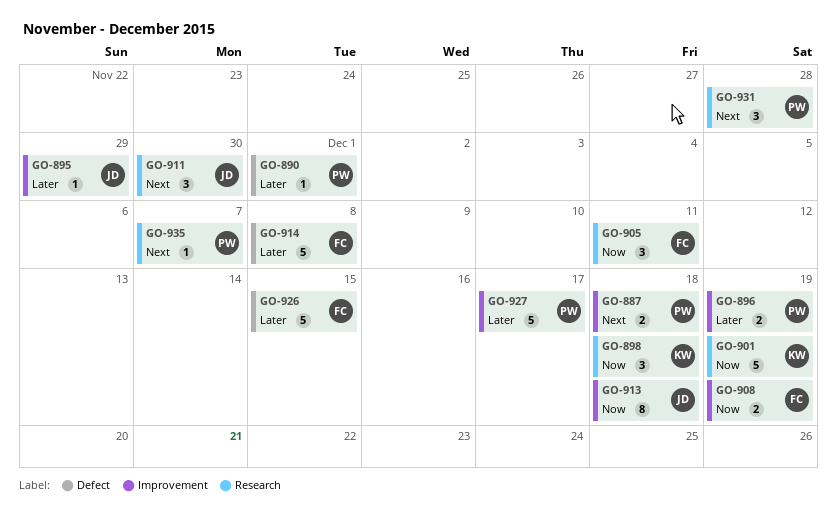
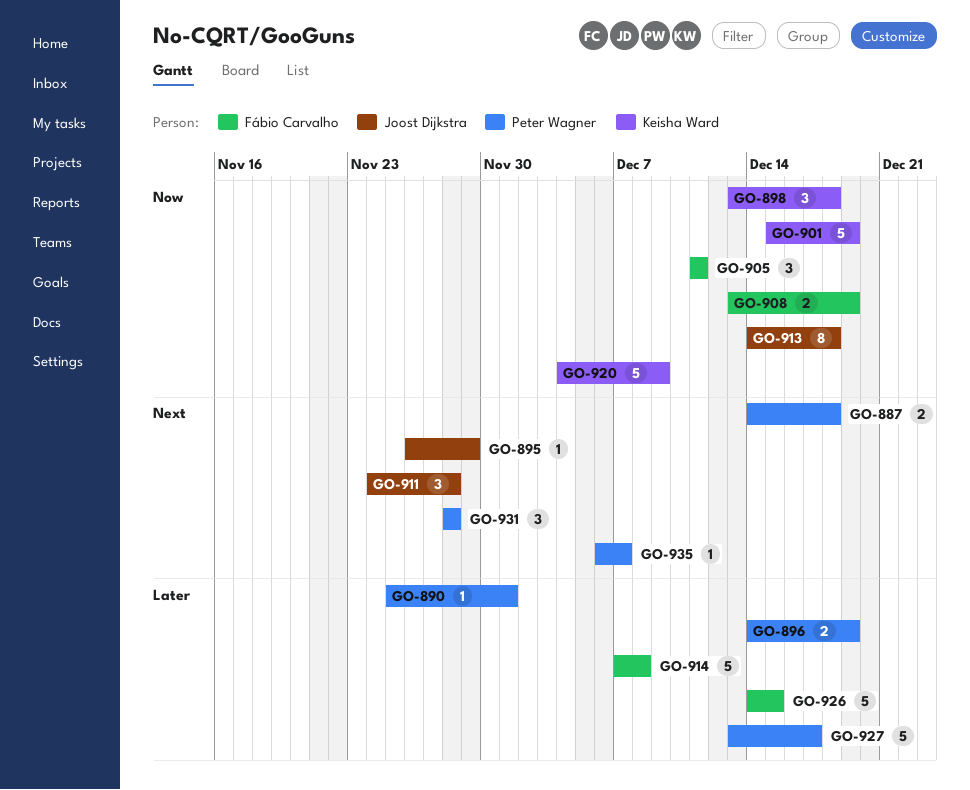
GO-895, priority: Later -> Next
GO-911, due: Nov 30 -> Nov 28
GO-920: none -> present

